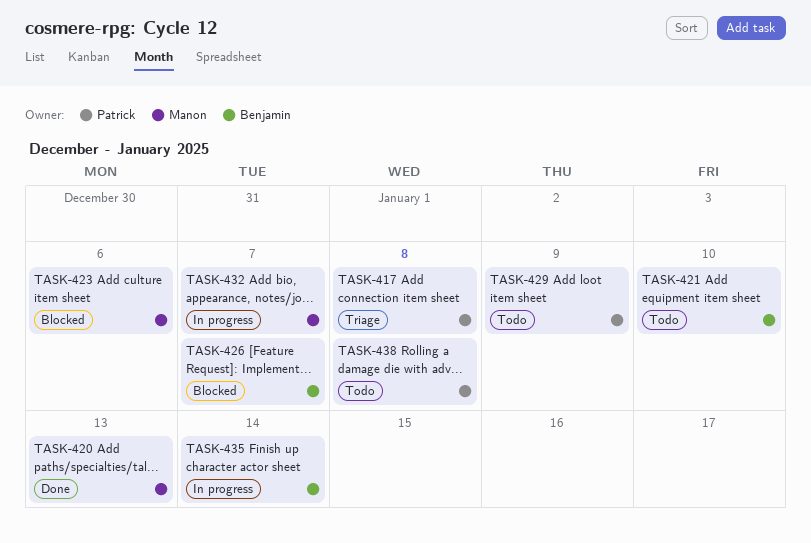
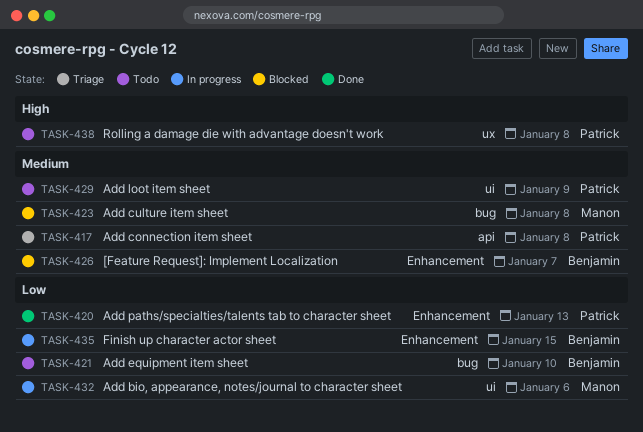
TASK-420, owner: Manon -> Patrick
TASK-423, due: Jan 6 -> Jan 8
TASK-432, due: Jan 7 -> Jan 6
TASK-435, due: Jan 14 -> Jan 15

